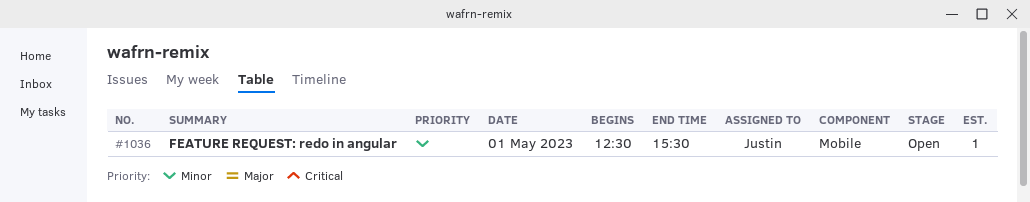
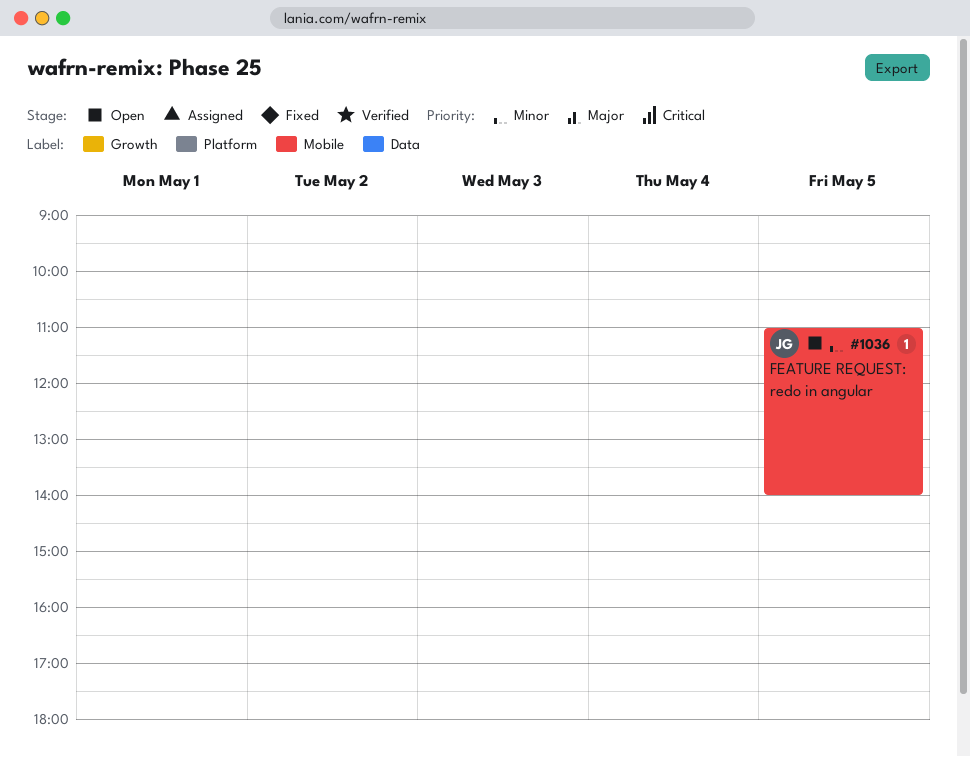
#1036, day: May 1 -> May 5
#1036, begins: 12:30 -> 11:00
#1036, ends: 15:30 -> 14:00

